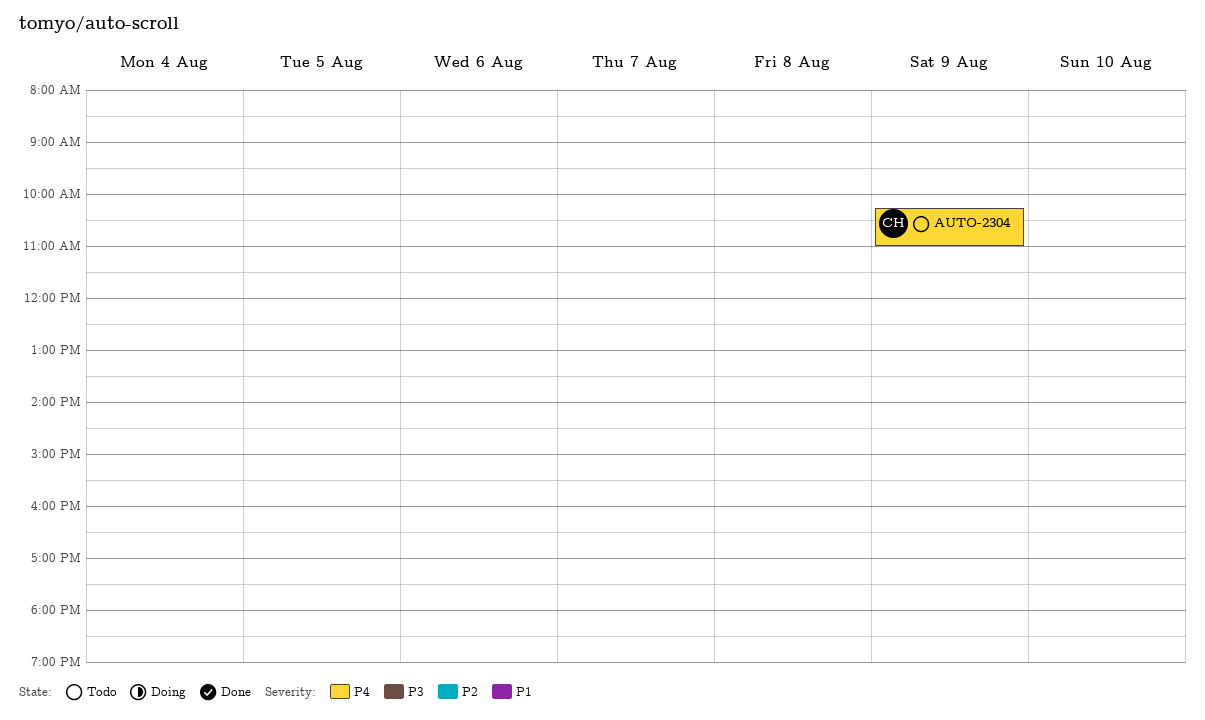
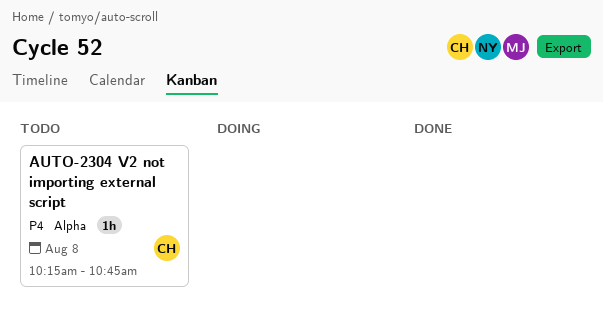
AUTO-2304, day: Aug 9 -> Aug 8
AUTO-2304, ends: 11:00 -> 10:45

